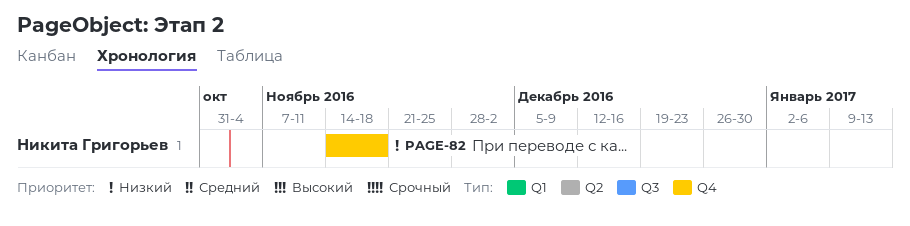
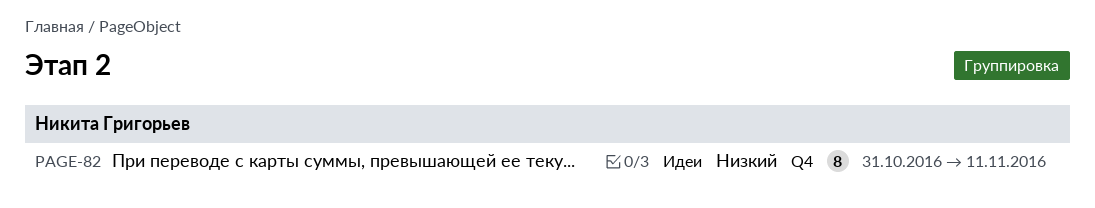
PAGE-82, start: Nov 14 -> Oct 31
PAGE-82, due: Nov 18 -> Nov 11

